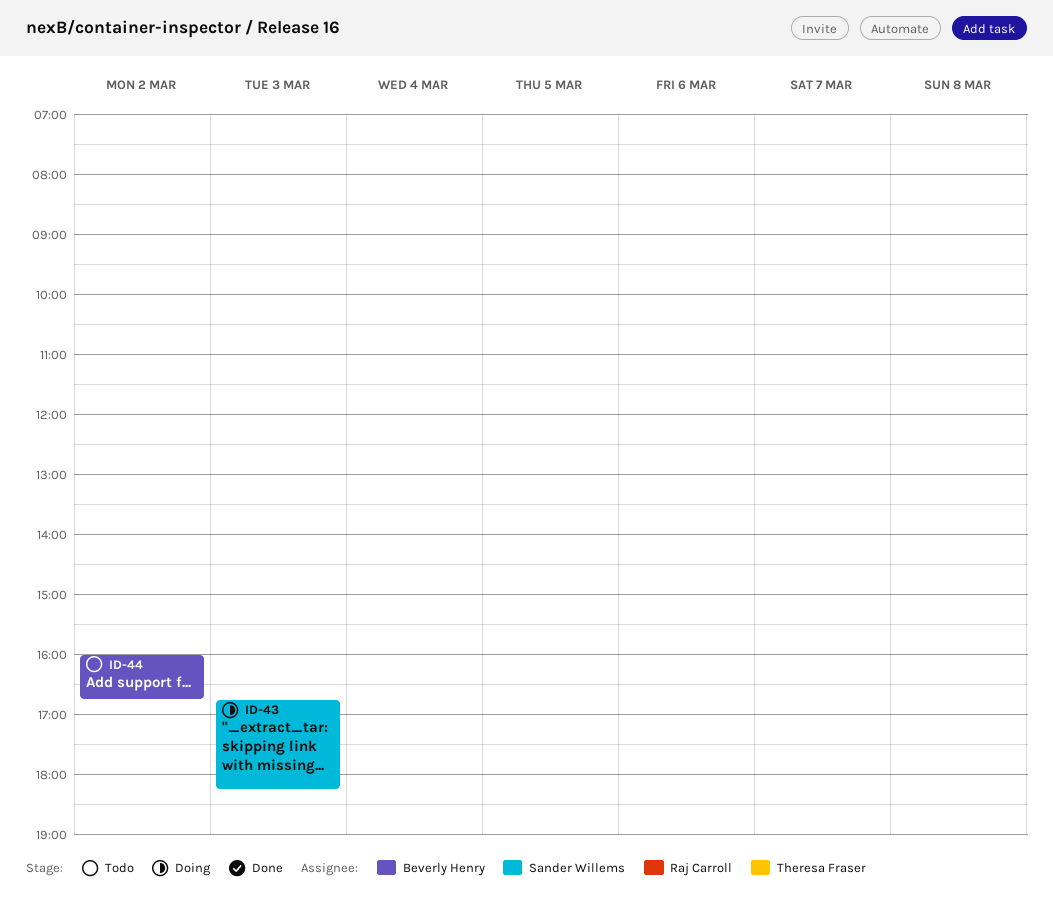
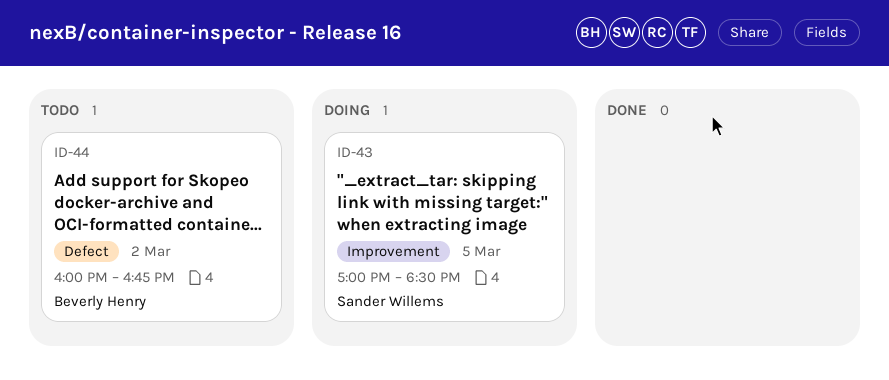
ID-43, day: Mar 3 -> Mar 5
ID-43, begins: 16:45 -> 17:00
ID-43, ends: 18:15 -> 18:30

